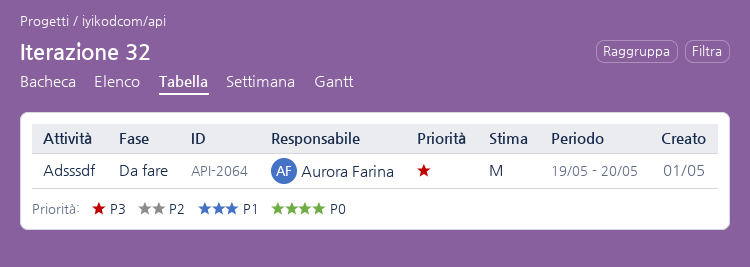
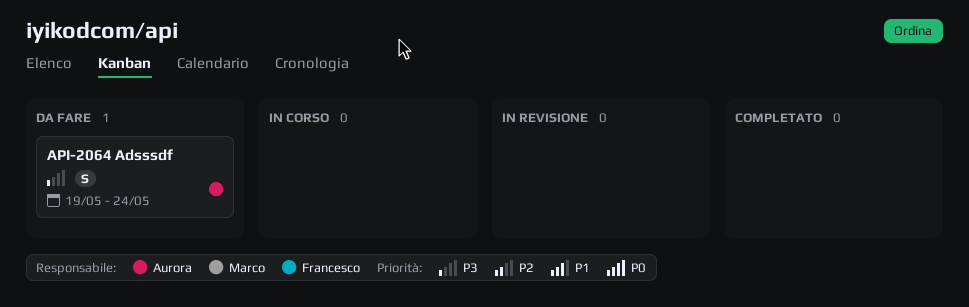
API-2064, estimate: M -> S
API-2064, due: May 20 -> May 24

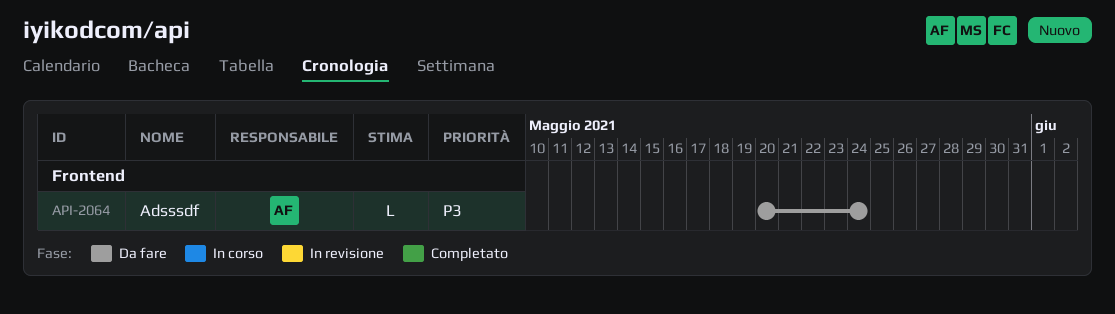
API-2064, estimate: S -> L
API-2064, start: May 19 -> May 20

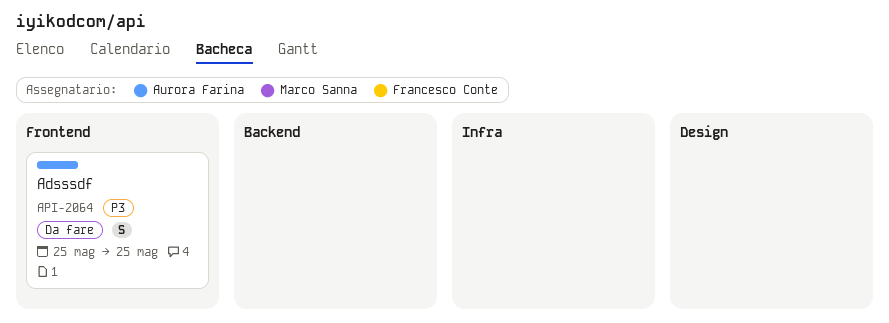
API-2064, estimate: L -> S
API-2064, start: May 20 -> May 25
API-2064, due: May 24 -> May 25

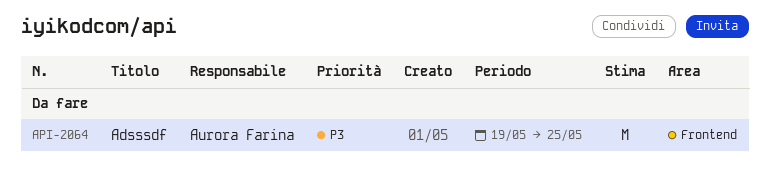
API-2064, estimate: S -> M
API-2064, start: May 25 -> May 19

